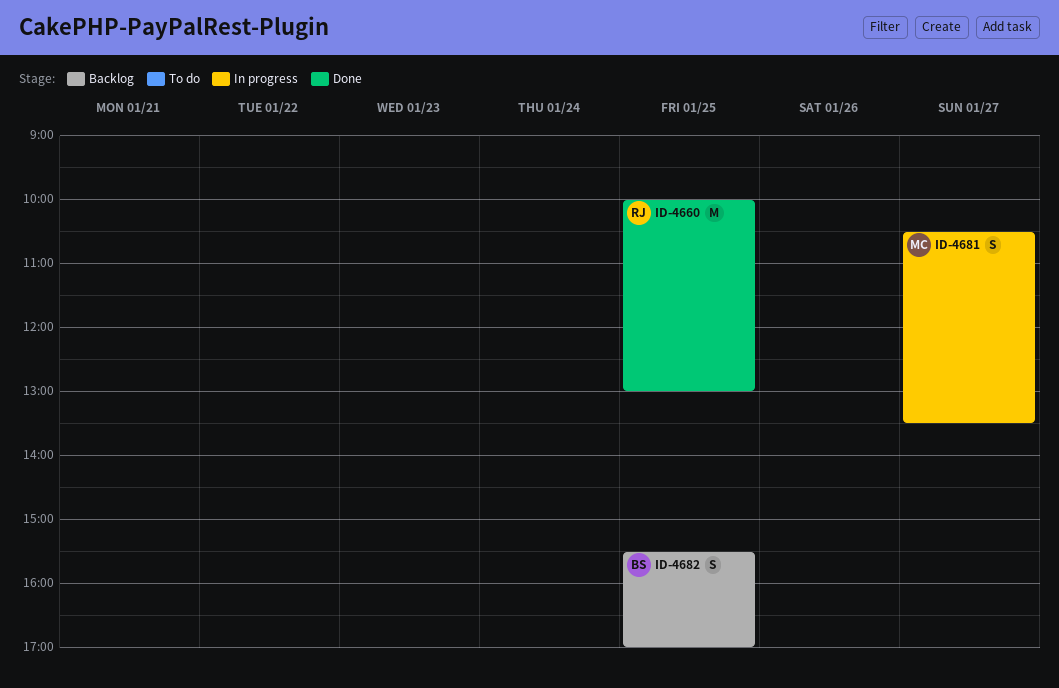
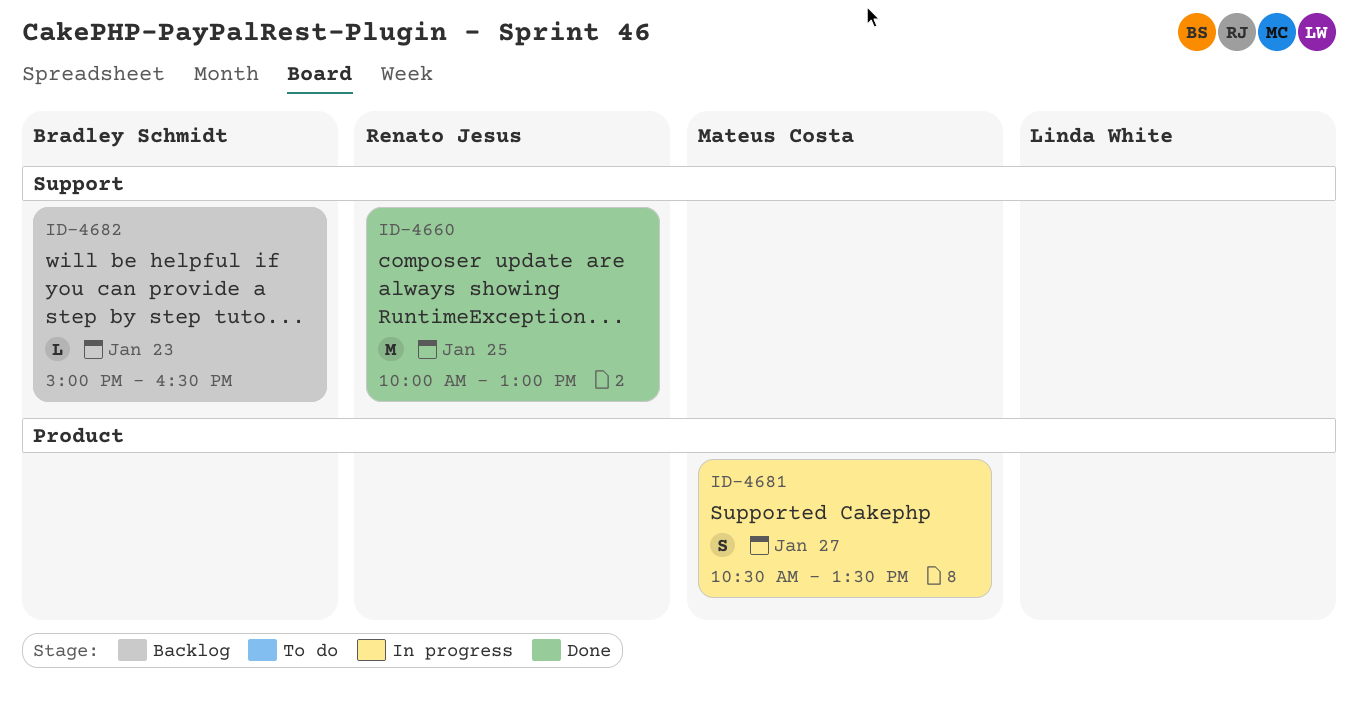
ID-4682, estimate: S -> L
ID-4682, day: Jan 25 -> Jan 23
ID-4682, begins: 15:30 -> 15:00
ID-4682, ends: 17:00 -> 16:30

